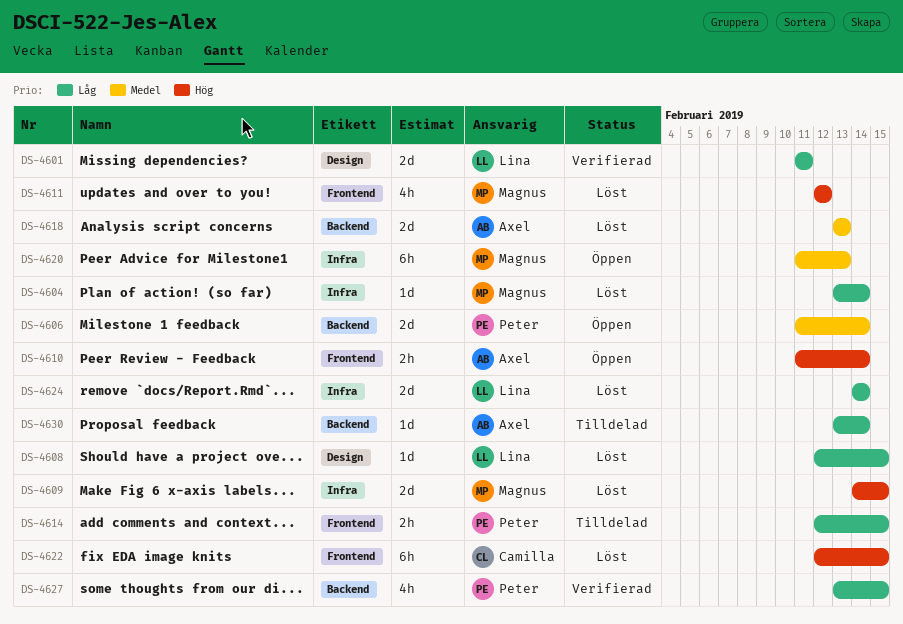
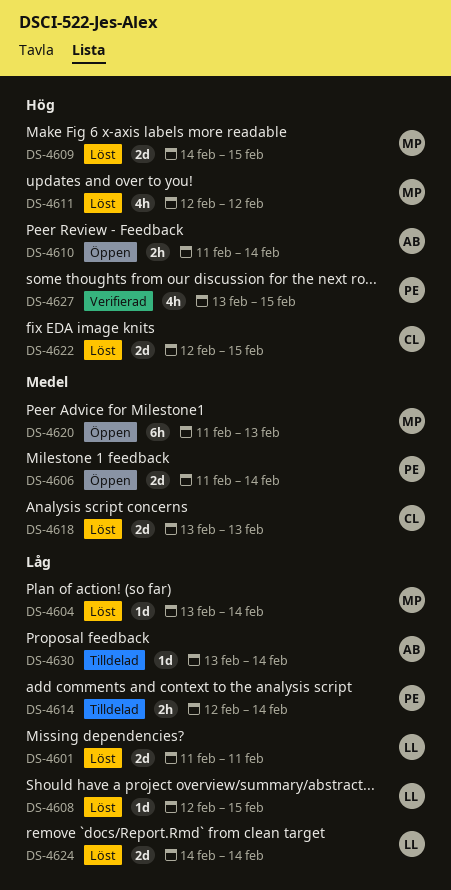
DS-4601, status: Verifierad -> Löst
DS-4614, due: Feb 15 -> Feb 14
DS-4618, owner: Axel -> Camilla
DS-4622, estimate: 6h -> 2d
DS-4627, priority: Låg -> Hög

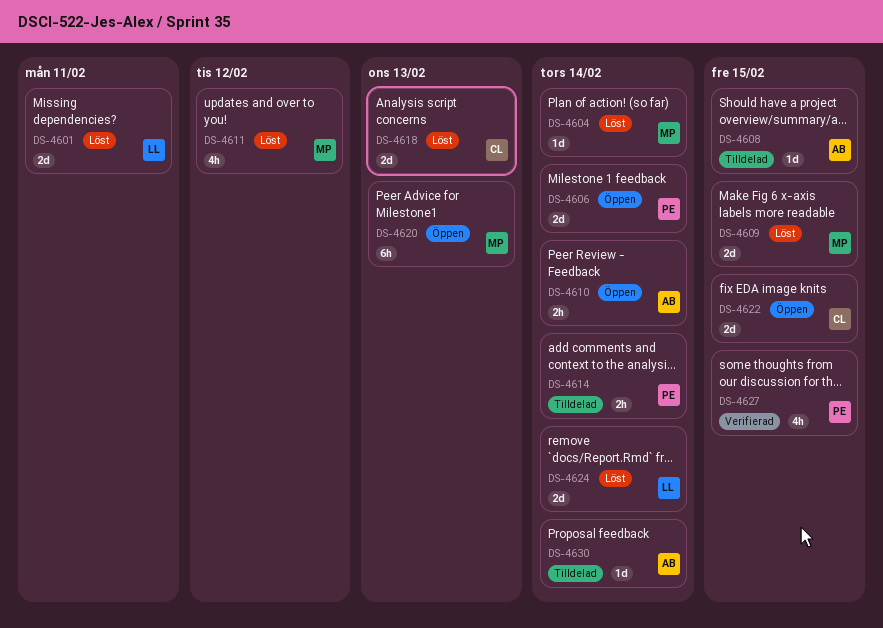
DS-4608, status: Löst -> Tilldelad
DS-4608, owner: LL -> AB
DS-4622, status: Löst -> Öppen

